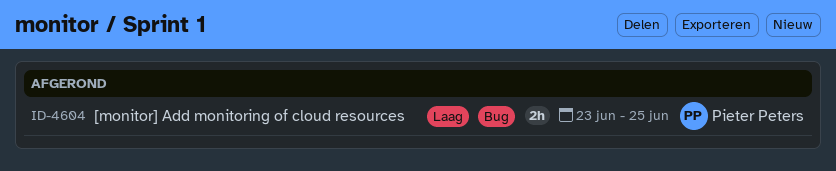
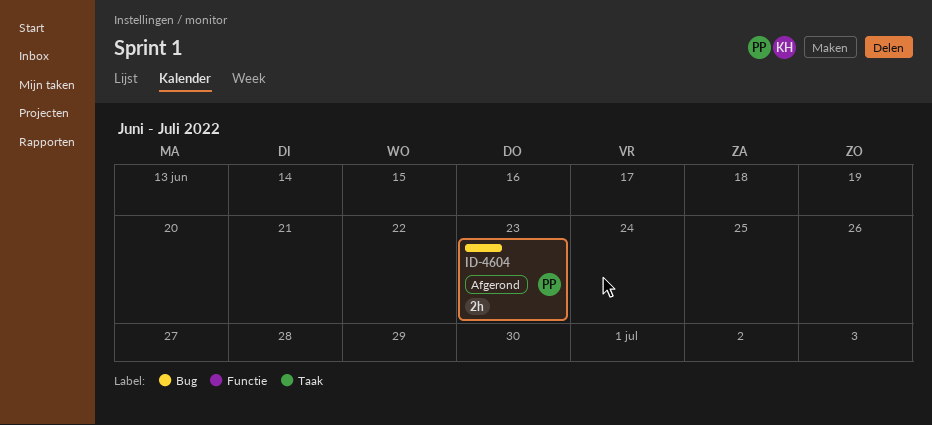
ID-4604, due: Jun 25 -> Jun 23

